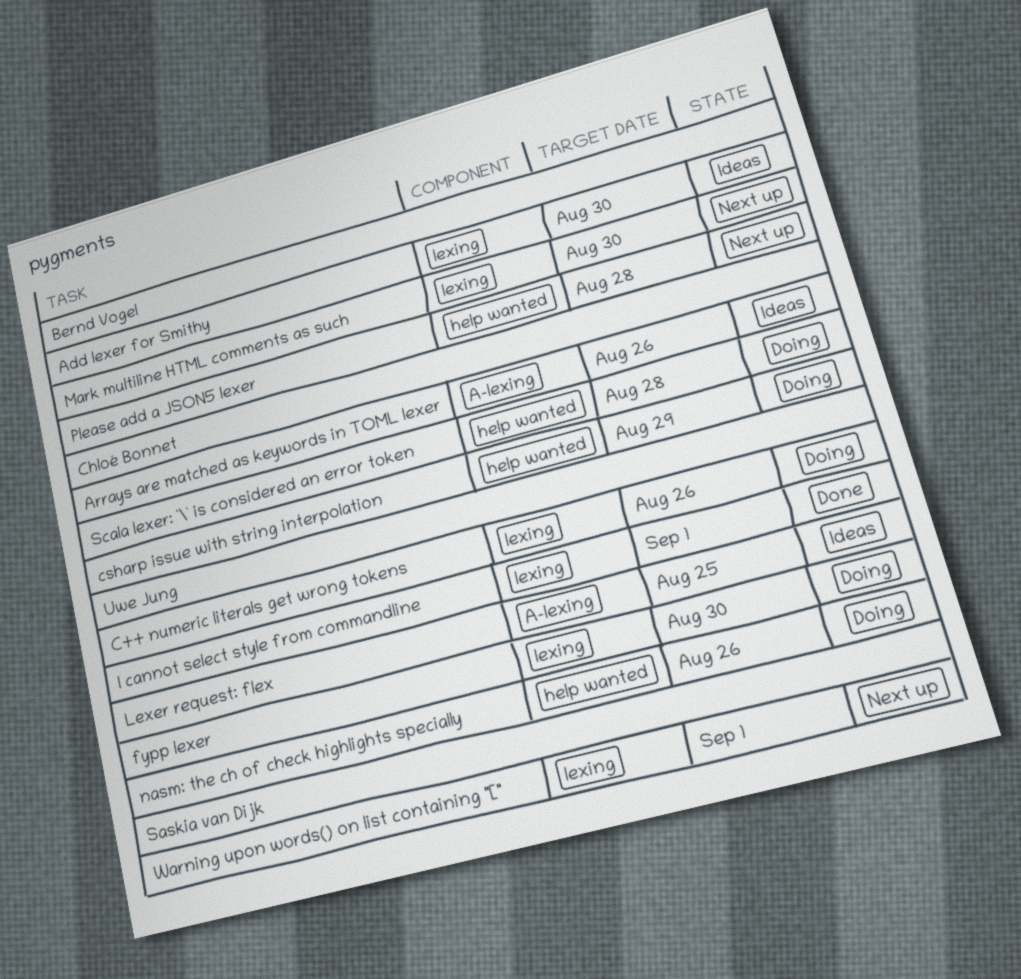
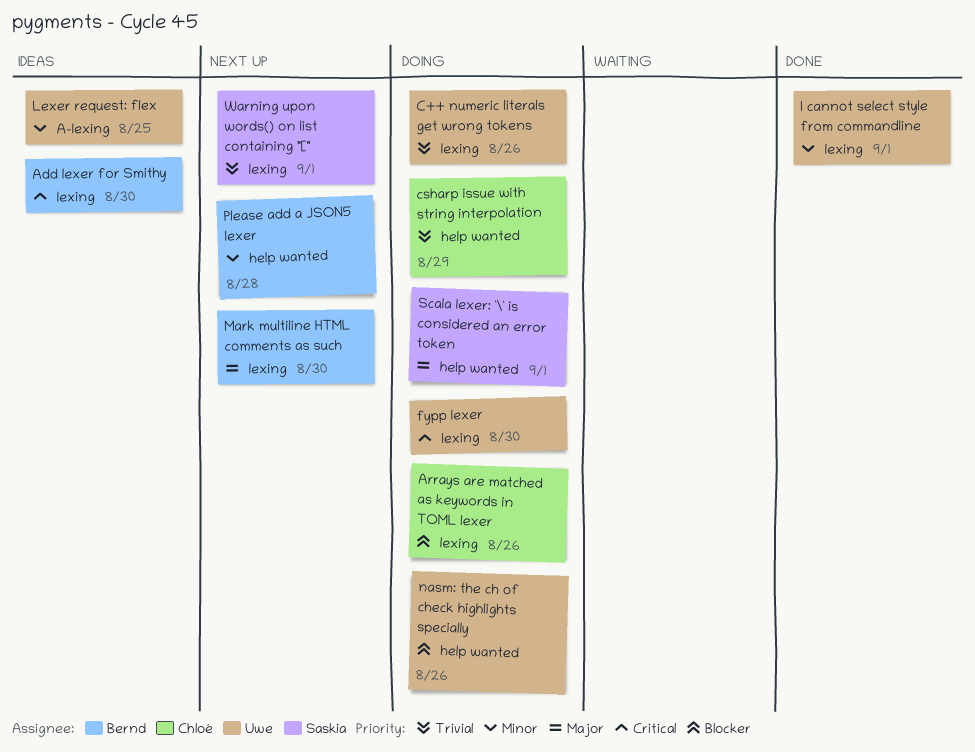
Arrays are matched as keywords in TOML lexer, status: Ideas -> Doing
Arrays are matched as keywords in TOML lexer, label: A-lexing -> lexing
Scala lexer: `\` is considered an error token, owner: Chloé Bonnet -> Saskia van Dijk
Scala lexer: `\` is considered an error token, due: Aug 28 -> Sep 1

